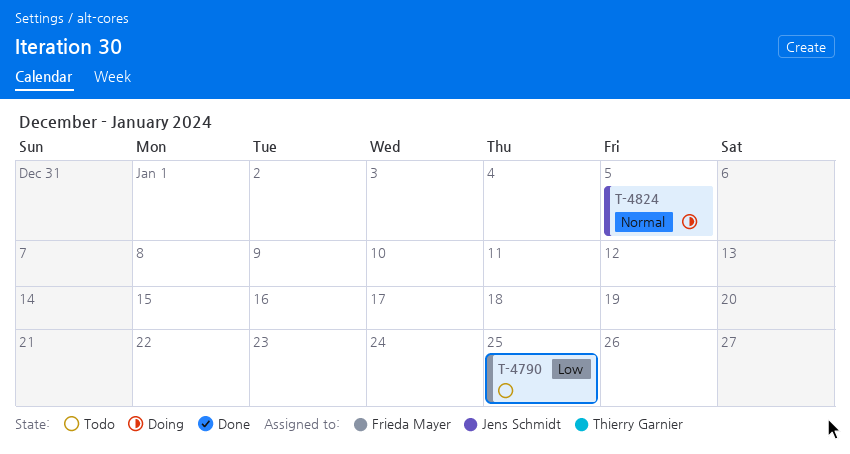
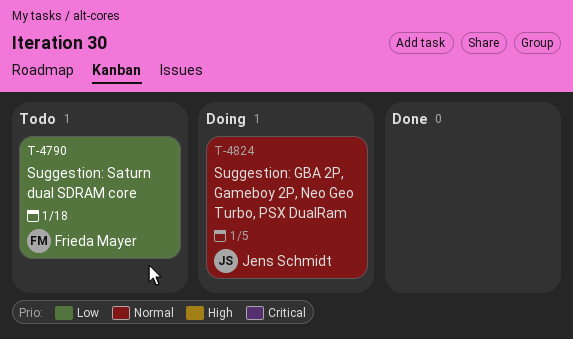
T-4790, due: Jan 25 -> Jan 18

